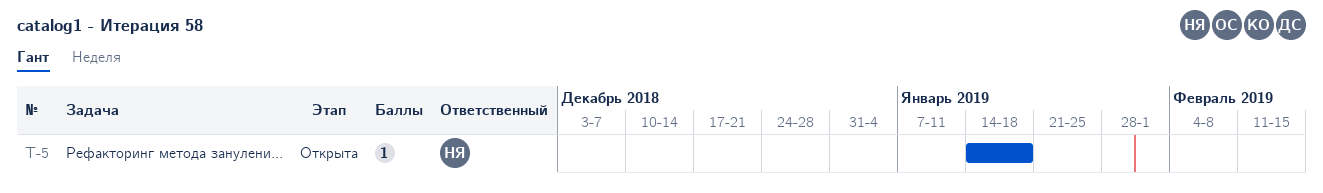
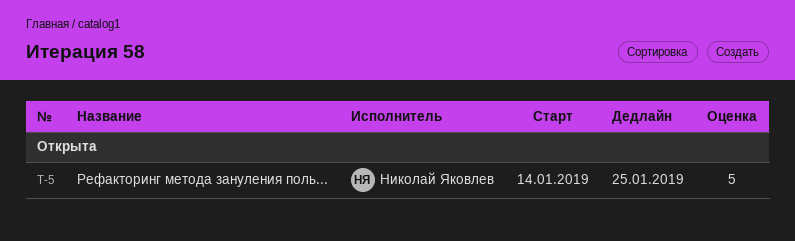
T-5, estimate: 1 -> 5
T-5, due: Jan 18 -> Jan 25

